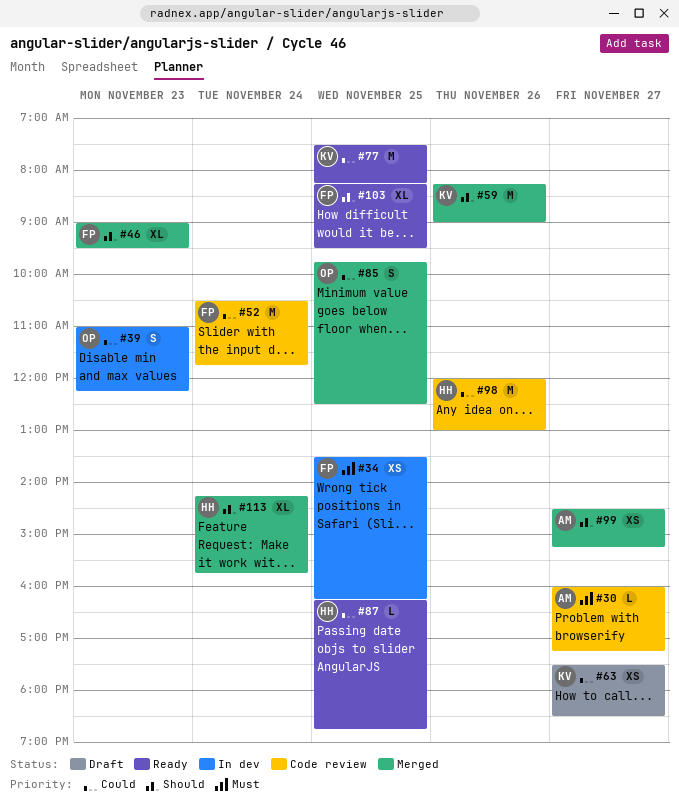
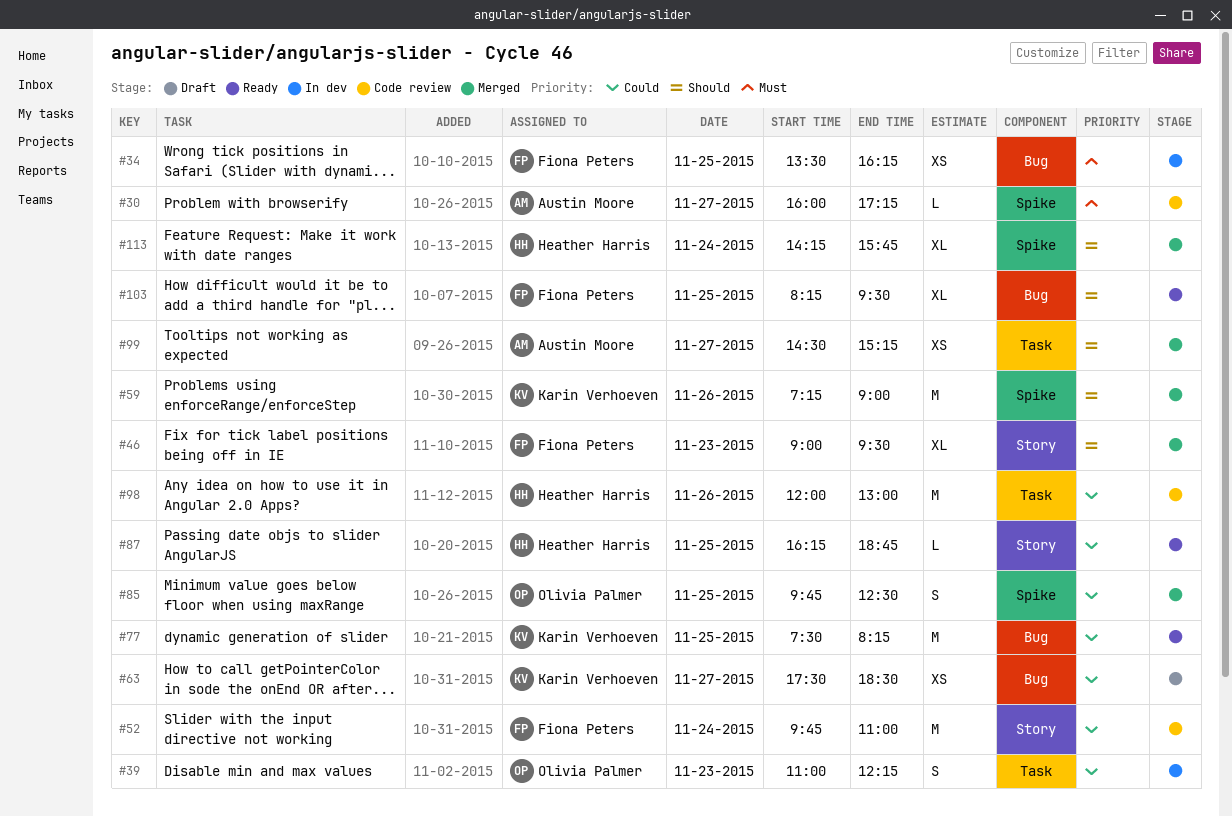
#52, begins: 10:30 -> 09:45
#52, ends: 11:45 -> 11:00
#59, begins: 08:15 -> 07:15

